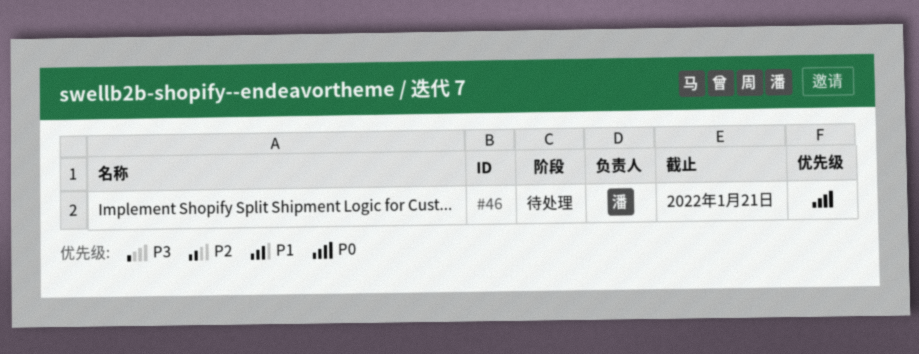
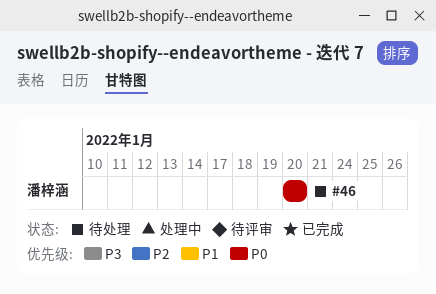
#46, due: Jan 21 -> Jan 20

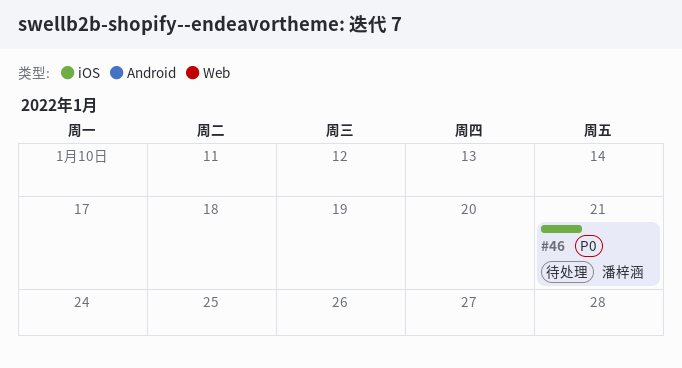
#46, due: Jan 20 -> Jan 21

